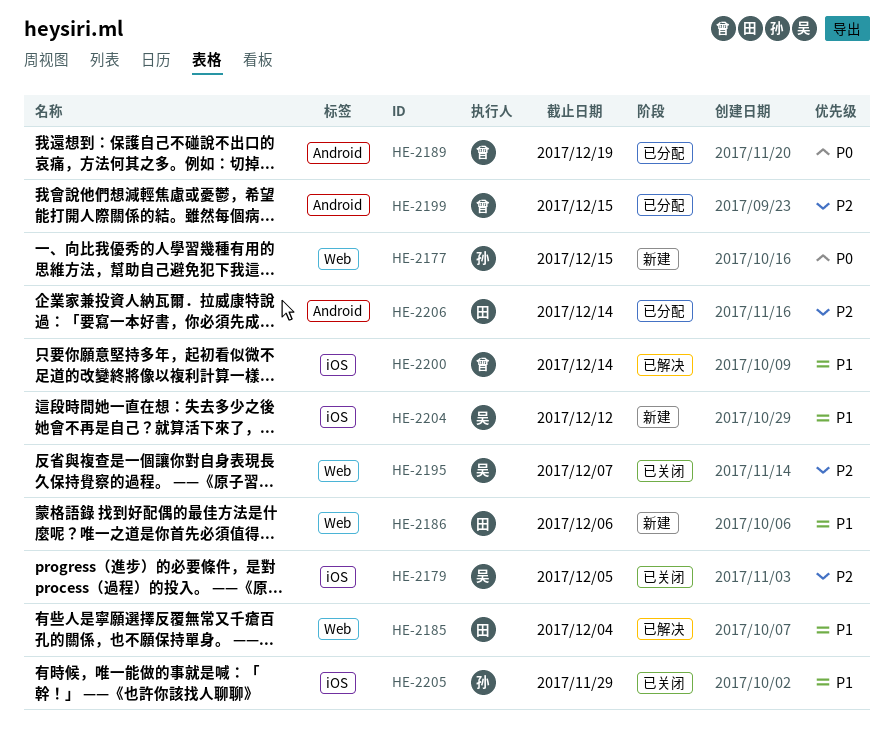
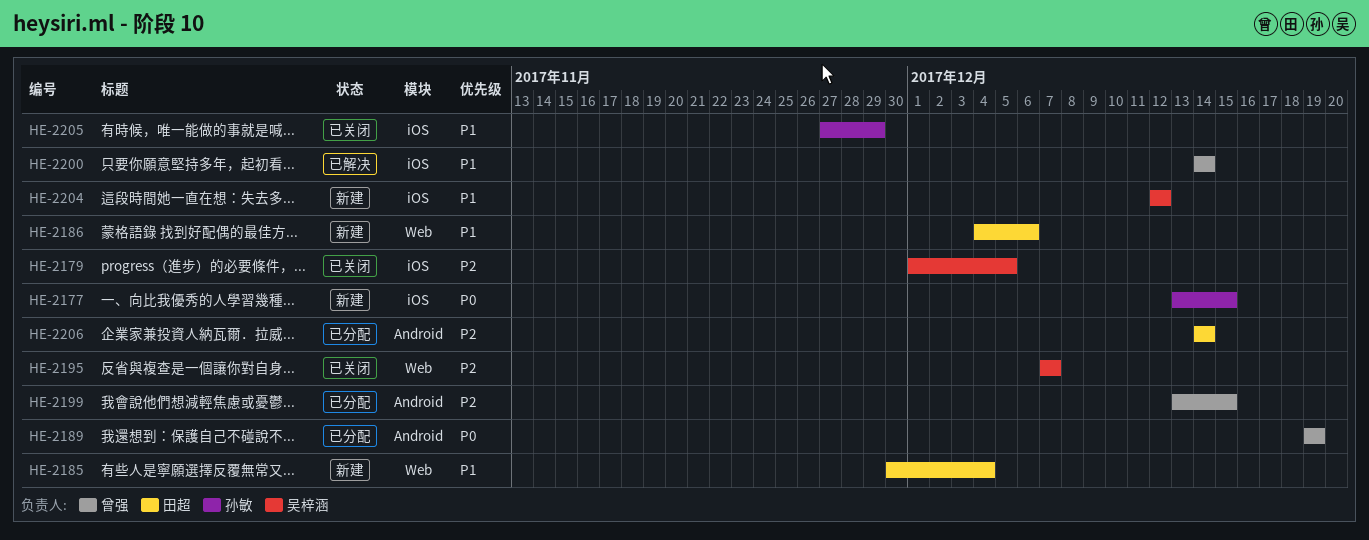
HE-2177, label: Web -> iOS
HE-2185, status: 已解决 -> 新建

